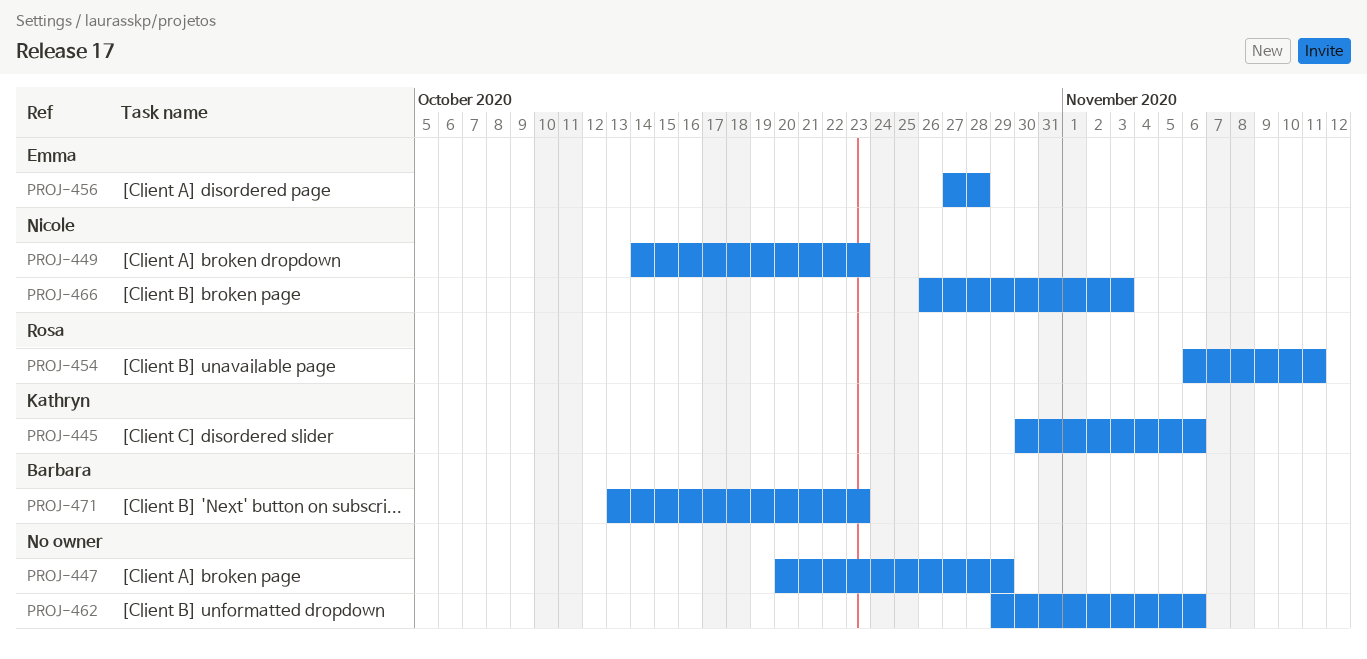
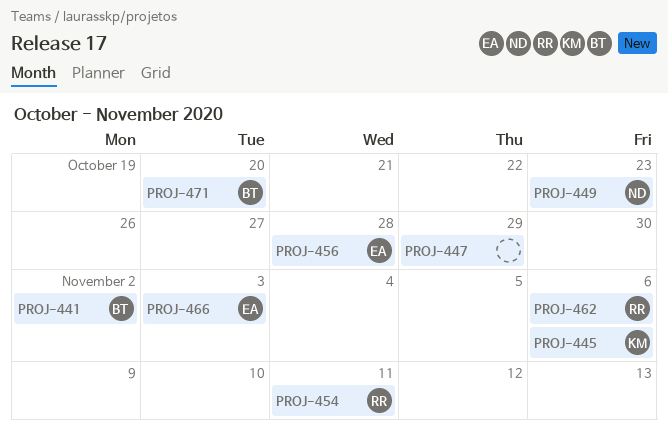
PROJ-441: none -> present
PROJ-462, owner: none -> Rosa
PROJ-466, owner: Nicole -> Emma
PROJ-471, due: Oct 23 -> Oct 20

